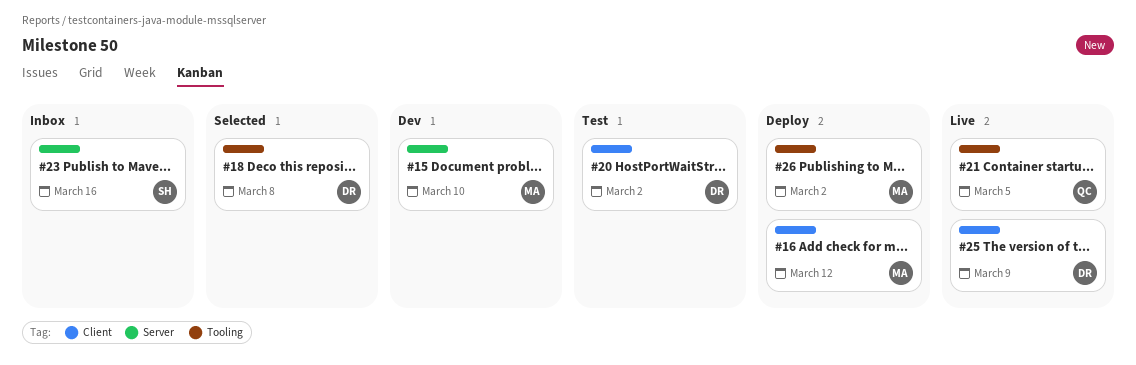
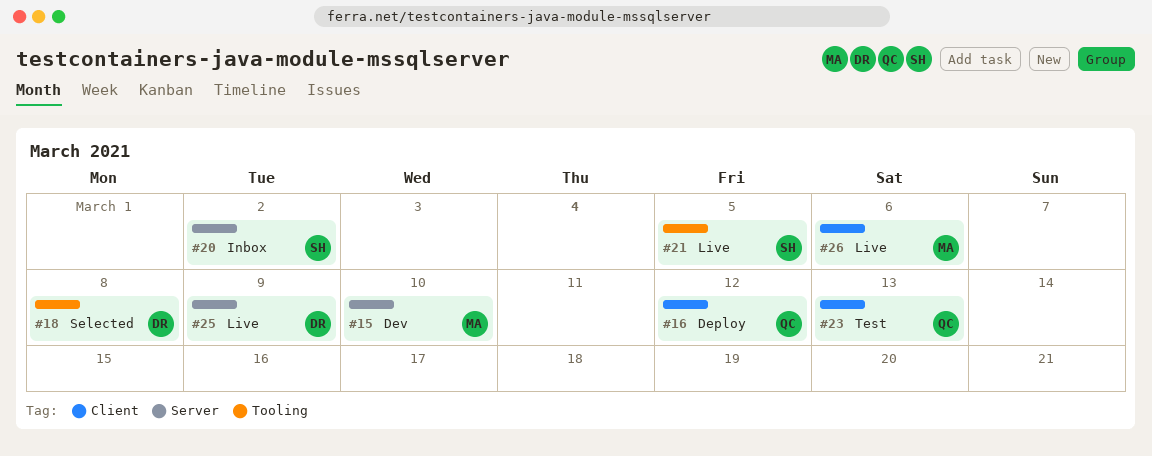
#16, owner: MA -> QC
#20, status: Test -> Inbox
#20, owner: DR -> SH
#20, label: Client -> Server
#21, owner: QC -> SH
#23, status: Inbox -> Test
#23, owner: SH -> QC
#23, label: Server -> Client
#23, due: Mar 16 -> Mar 13
#25, label: Client -> Server
#26, status: Deploy -> Live
#26, label: Tooling -> Client
#26, due: Mar 2 -> Mar 6

